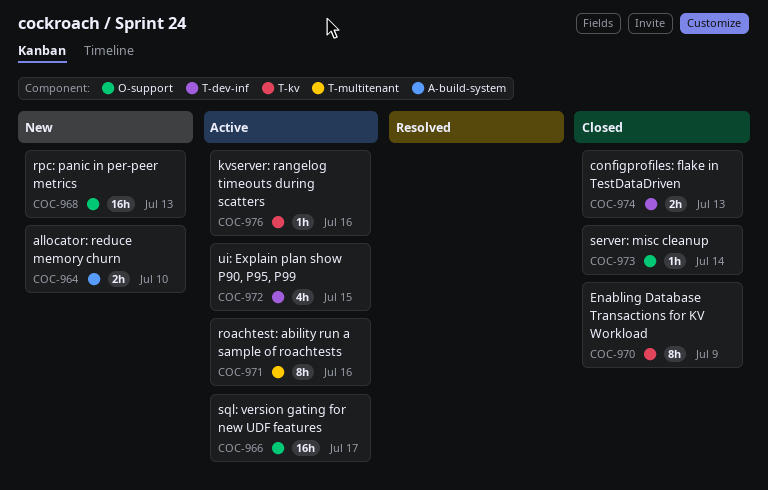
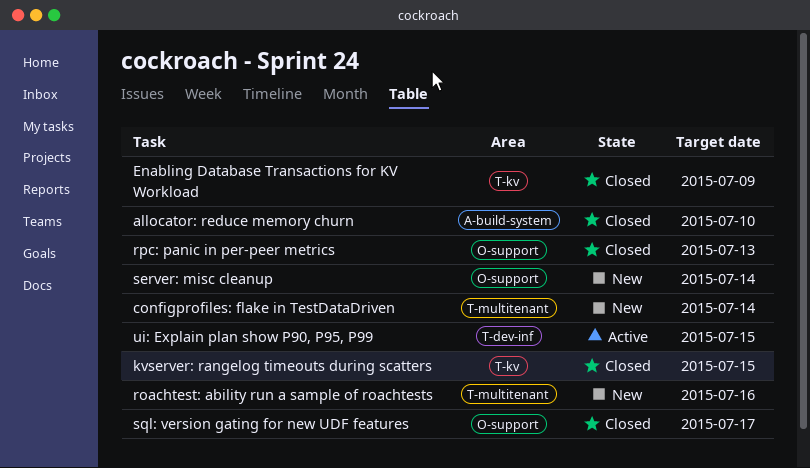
allocator: reduce memory churn, status: New -> Closed
configprofiles: flake in TestDataDriven, status: Closed -> New
configprofiles: flake in TestDataDriven, label: T-dev-inf -> T-multitenant
configprofiles: flake in TestDataDriven, due: Jul 13 -> Jul 14
kvserver: rangelog timeouts during scatters, status: Active -> Closed
kvserver: rangelog timeouts during scatters, due: Jul 16 -> Jul 15
roachtest: ability run a sample of roachtests, status: Active -> New
rpc: panic in per-peer metrics, status: New -> Closed
server: misc cleanup, status: Closed -> New
sql: version gating for new UDF features, status: Active -> Closed

